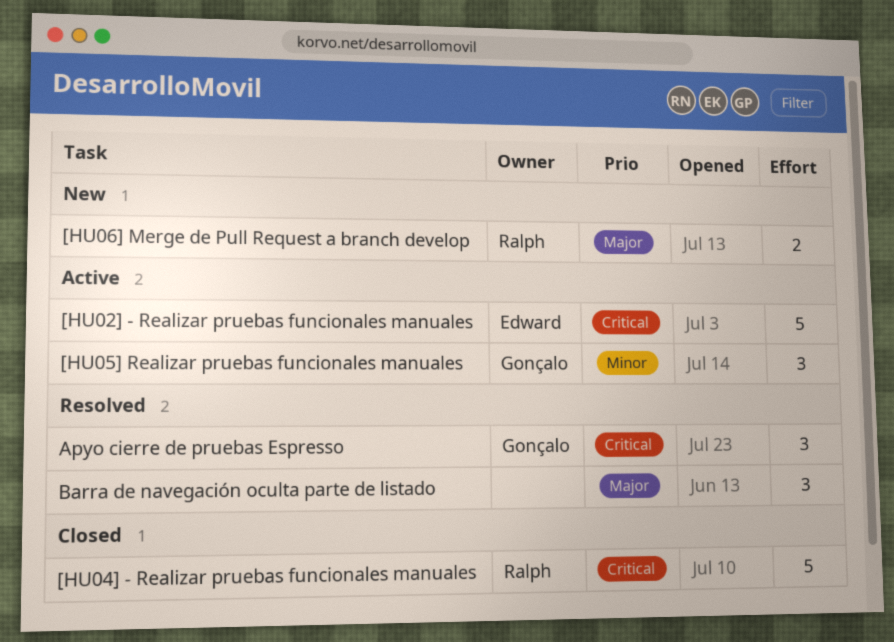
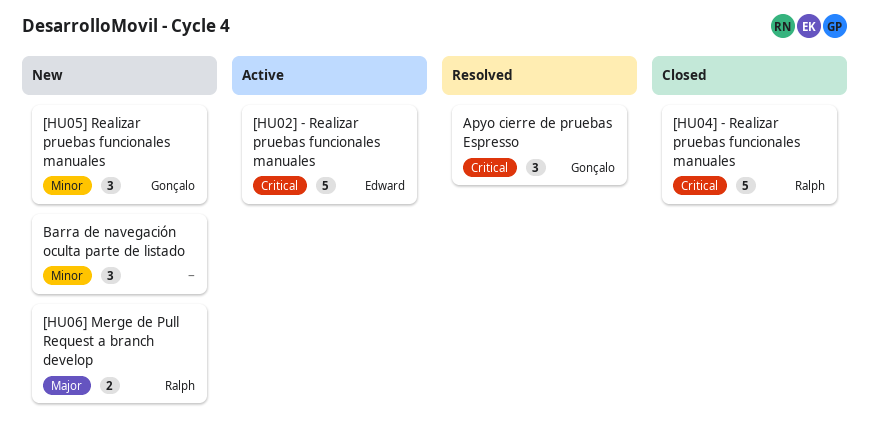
[HU05] Realizar pruebas funcionales manuales, status: Active -> New
Barra de navegación oculta parte de listado, status: Resolved -> New
Barra de navegación oculta parte de listado, priority: Major -> Minor

